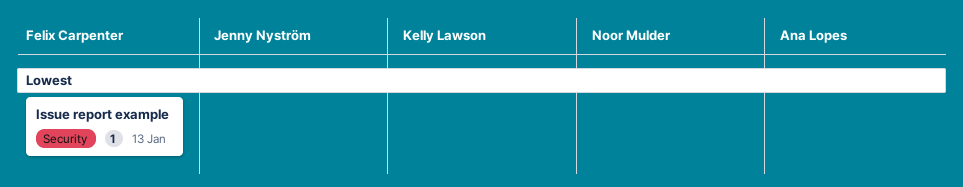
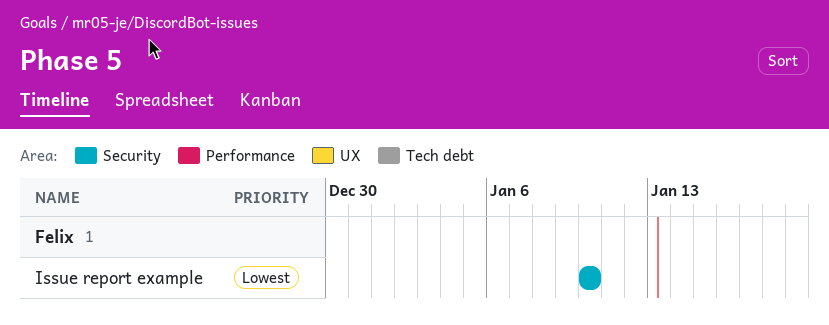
Issue report example, due: Jan 13 -> Jan 10

